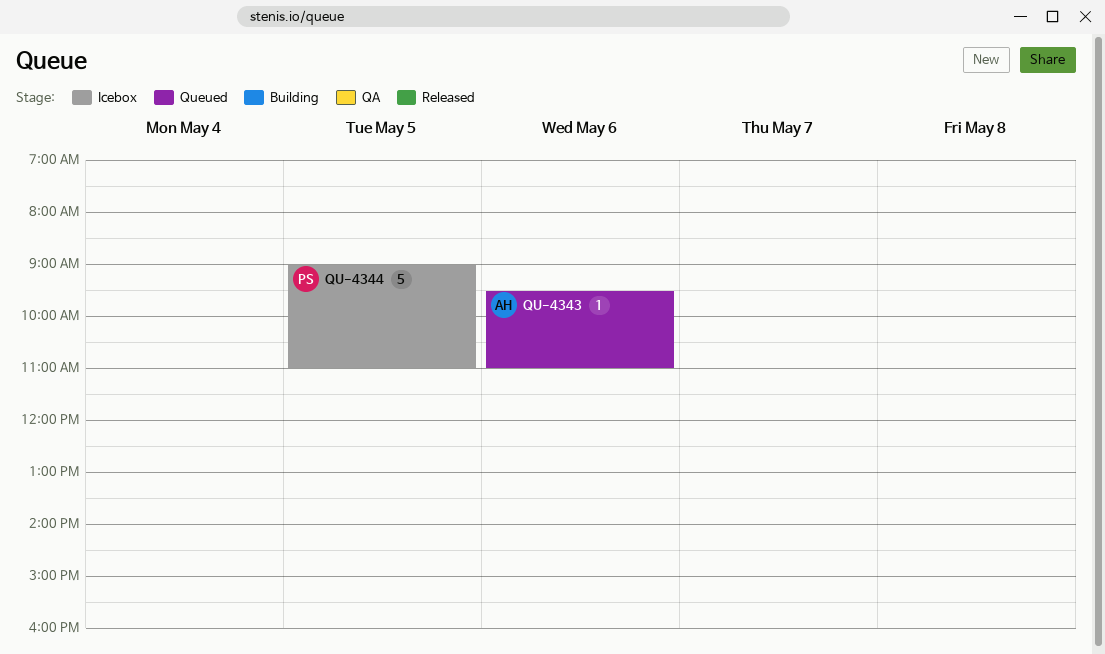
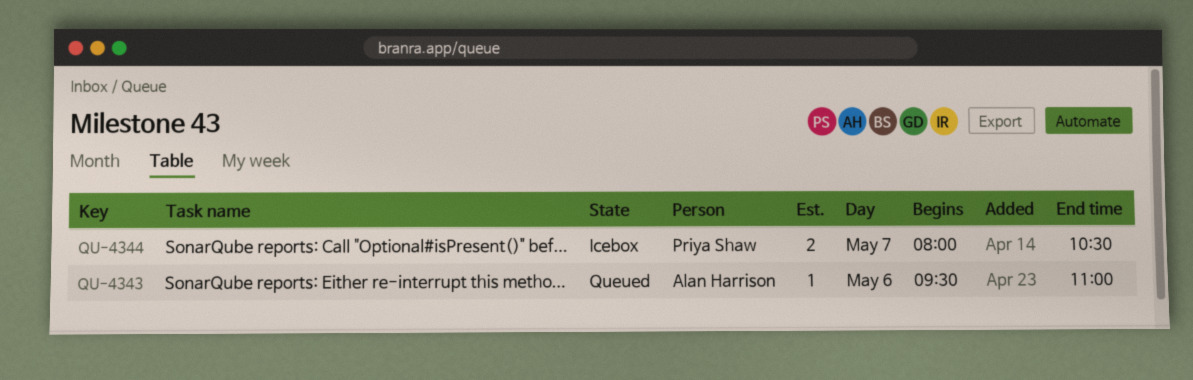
QU-4344, estimate: 5 -> 2
QU-4344, day: May 5 -> May 7
QU-4344, begins: 09:00 -> 08:00
QU-4344, ends: 11:00 -> 10:30

